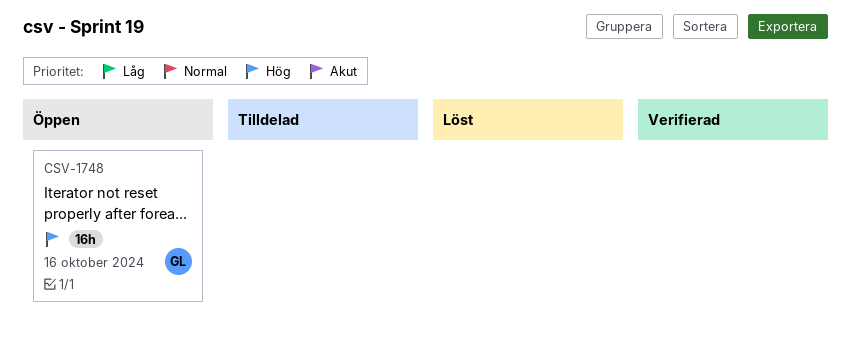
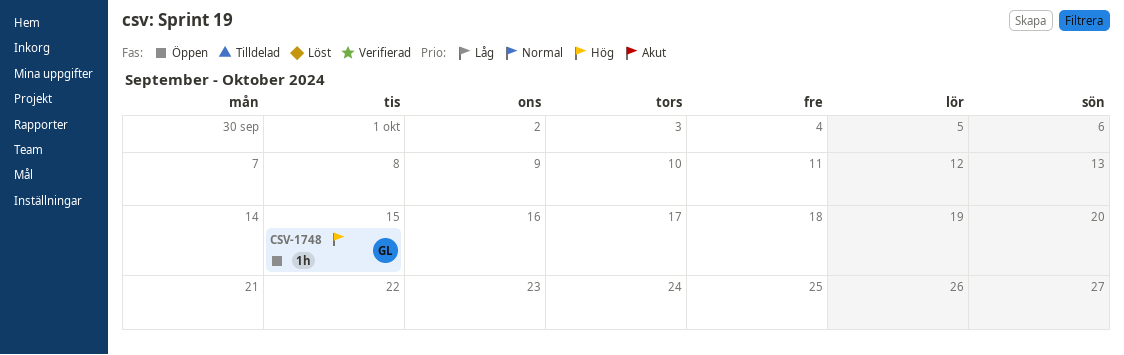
CSV-1748, estimate: 16h -> 1h
CSV-1748, due: Oct 16 -> Oct 15

